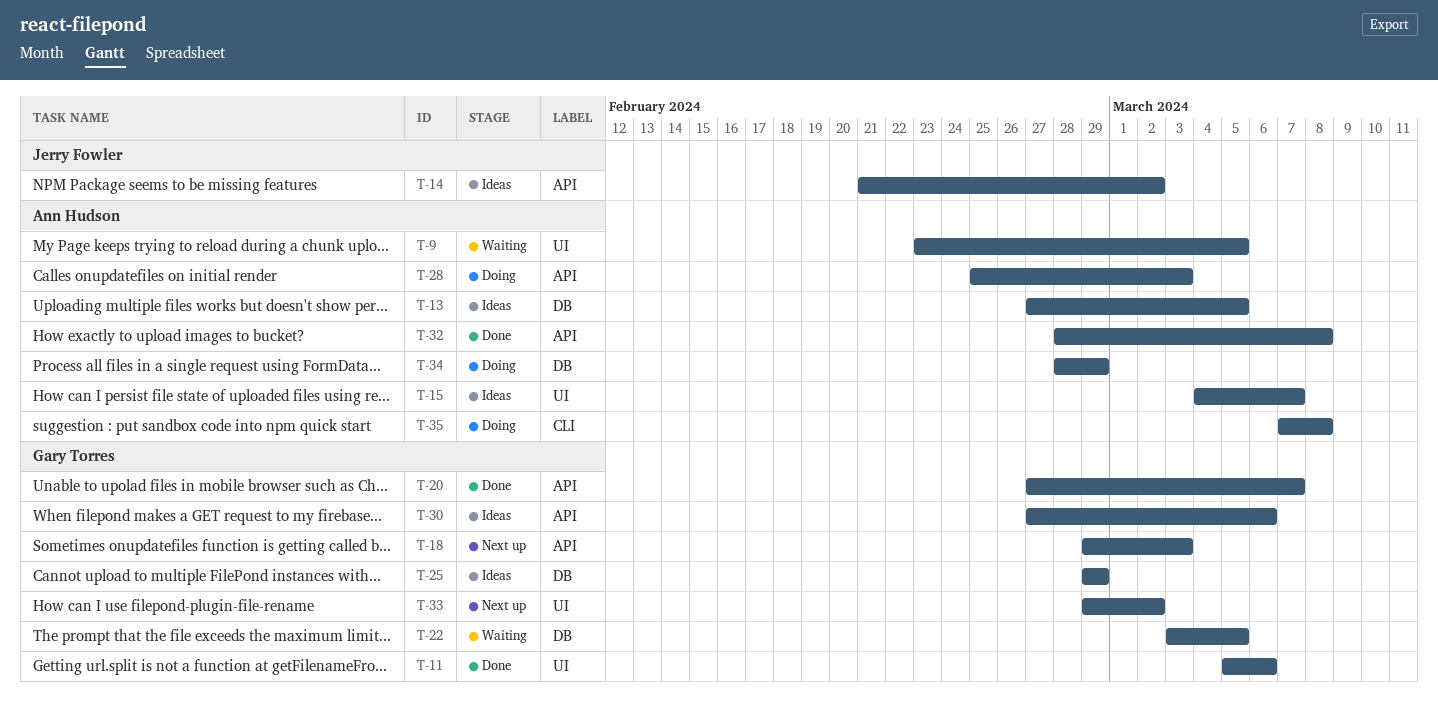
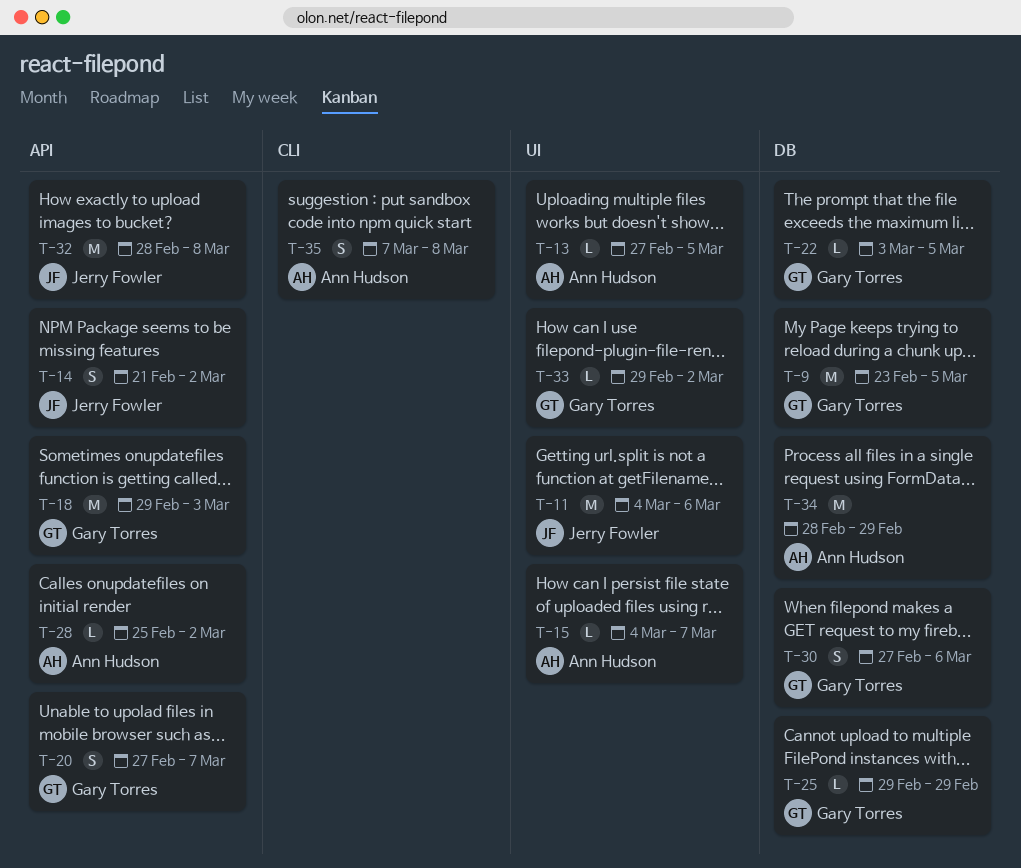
T-9, owner: Ann Hudson -> Gary Torres
T-9, label: UI -> DB
T-11, owner: Gary Torres -> Jerry Fowler
T-11, start: Mar 5 -> Mar 4
T-13, label: DB -> UI
T-28, due: Mar 3 -> Mar 2
T-30, label: API -> DB
T-32, owner: Ann Hudson -> Jerry Fowler

